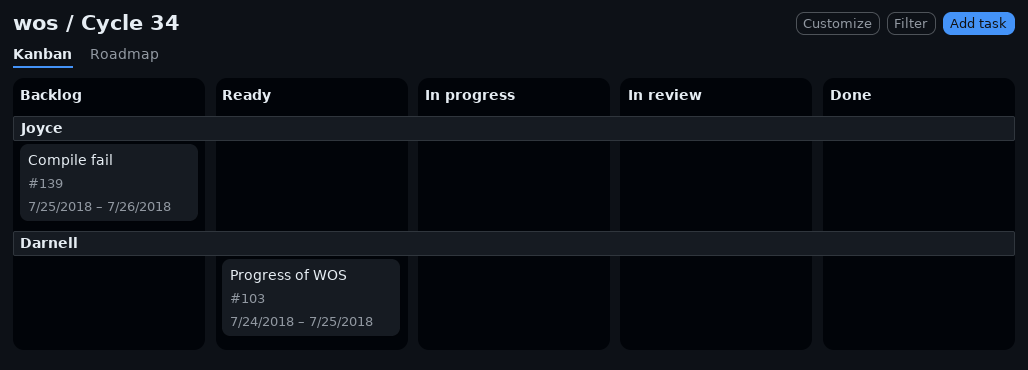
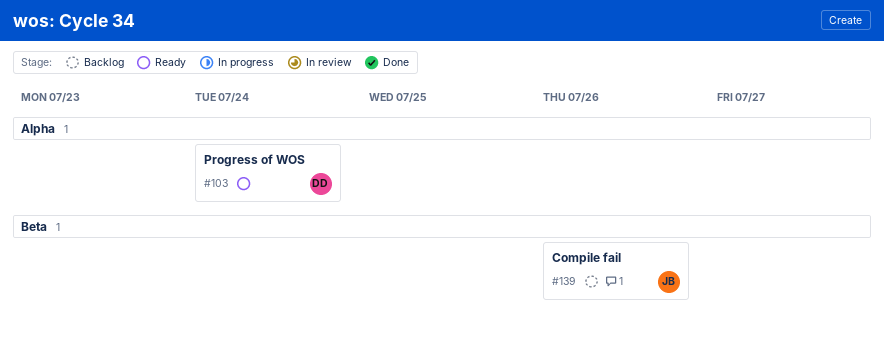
#103, due: Jul 25 -> Jul 24

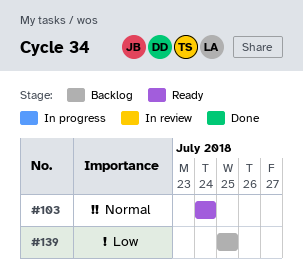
#139, due: Jul 26 -> Jul 25

